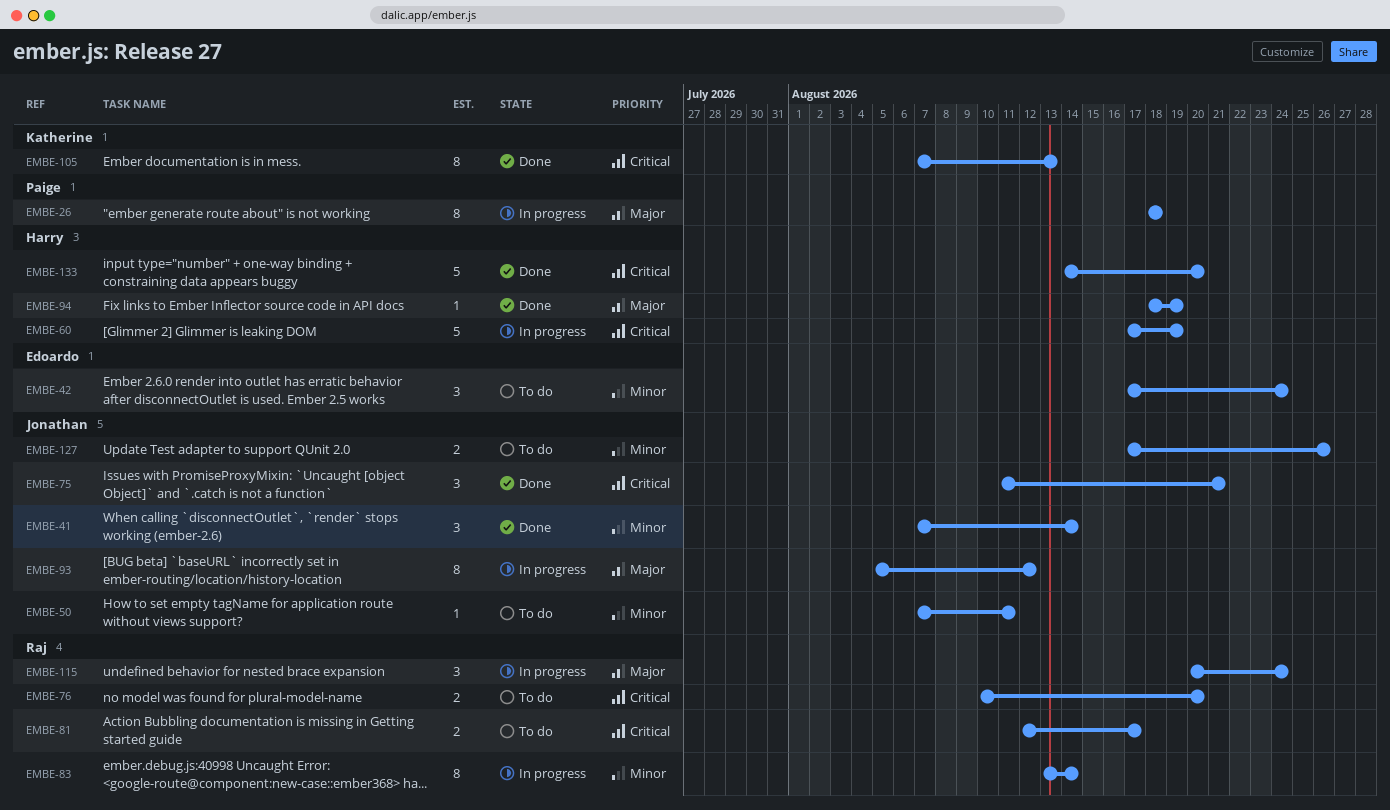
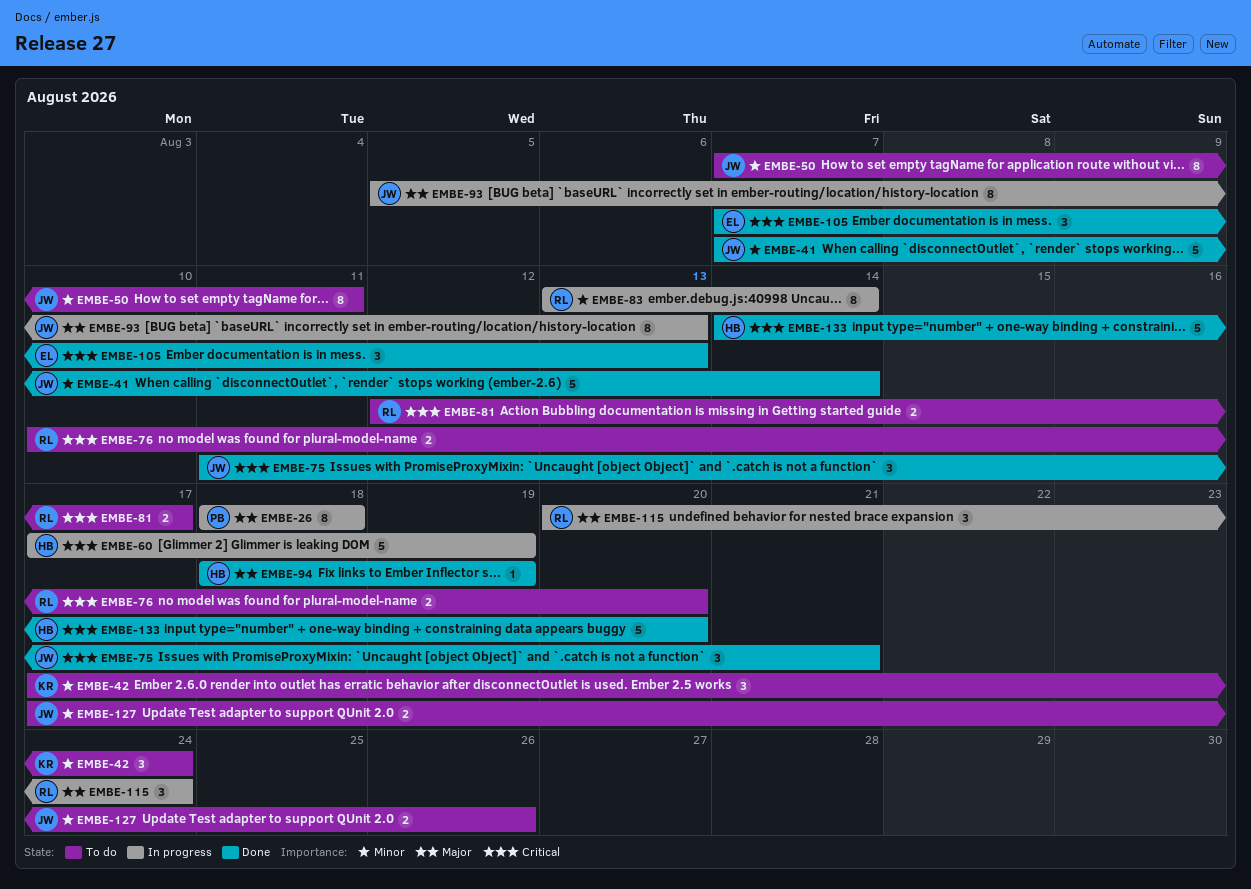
EMBE-41, estimate: 3 -> 5
EMBE-42, owner: Edoardo -> Katherine
EMBE-50, estimate: 1 -> 8
EMBE-93, due: Aug 12 -> Aug 13
EMBE-105, owner: Katherine -> Edoardo
EMBE-105, estimate: 8 -> 3

